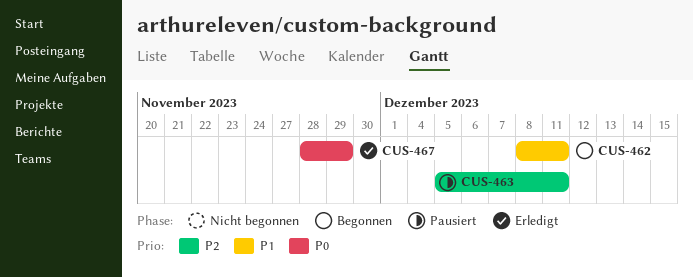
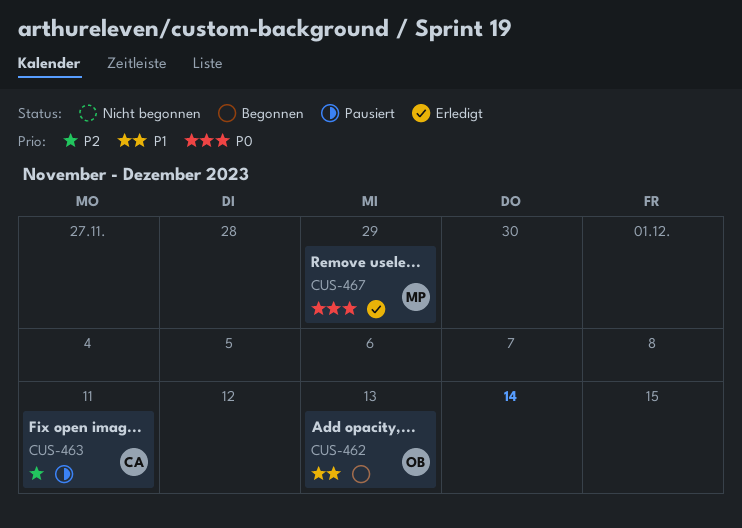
CUS-462, due: Dec 11 -> Dec 13

